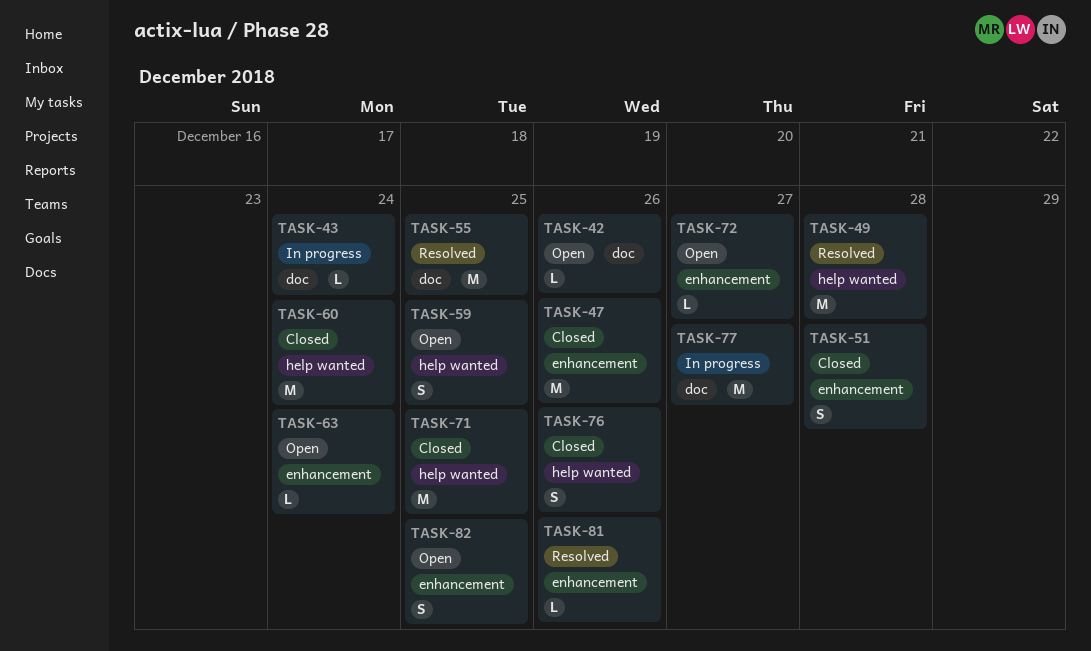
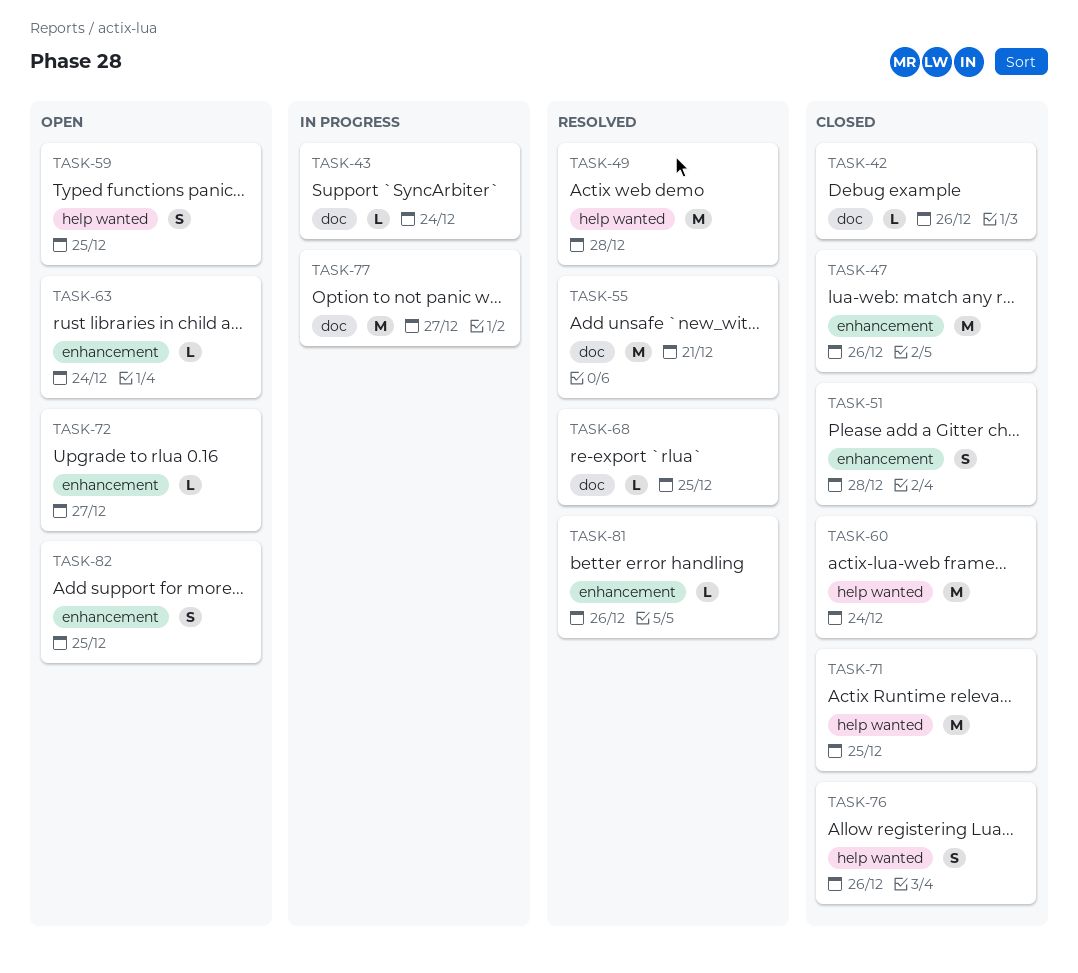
TASK-42, status: Open -> Closed
TASK-55, due: Dec 25 -> Dec 21
TASK-68: none -> present

